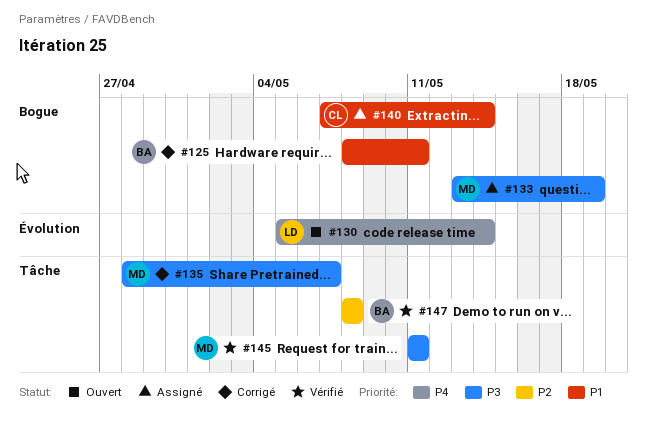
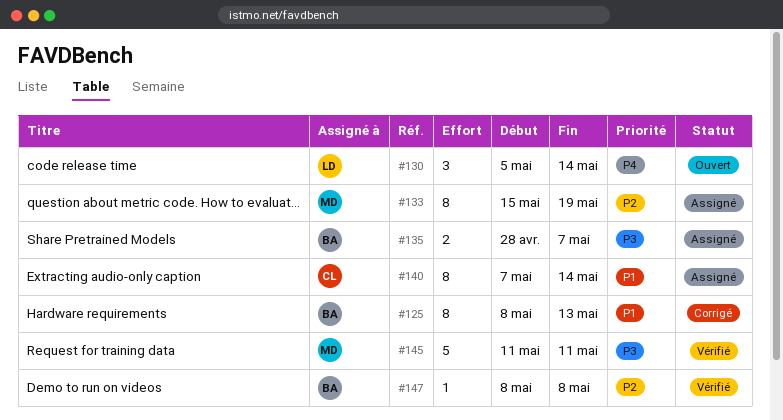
#125, due: May 11 -> May 13
#133, priority: P3 -> P2
#133, start: May 13 -> May 15
#135, status: Corrigé -> Assigné
#135, owner: MD -> BA

